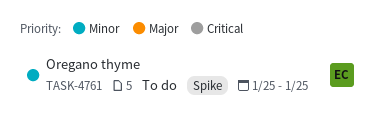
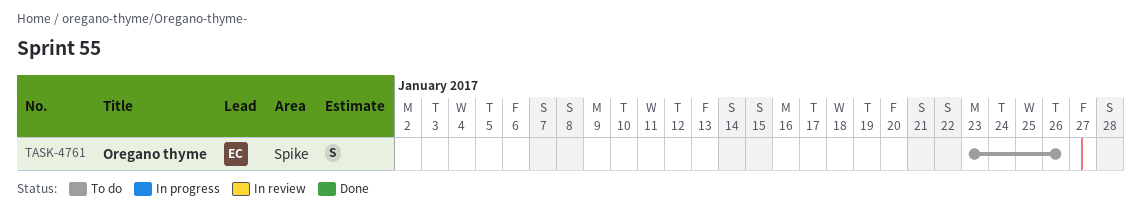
TASK-4761, start: Jan 25 -> Jan 23
TASK-4761, due: Jan 25 -> Jan 26

